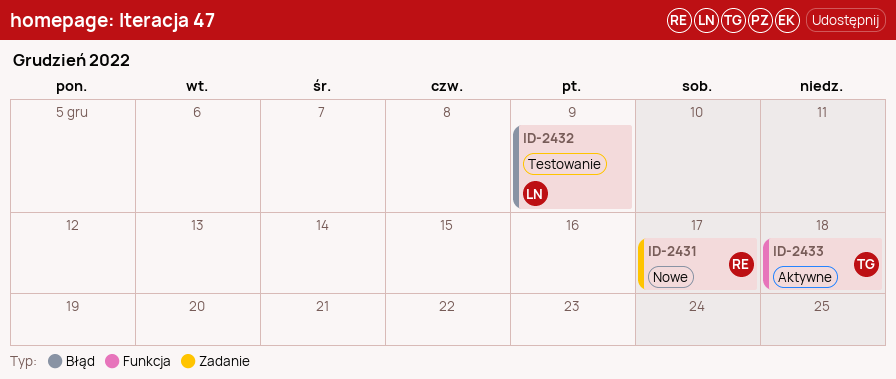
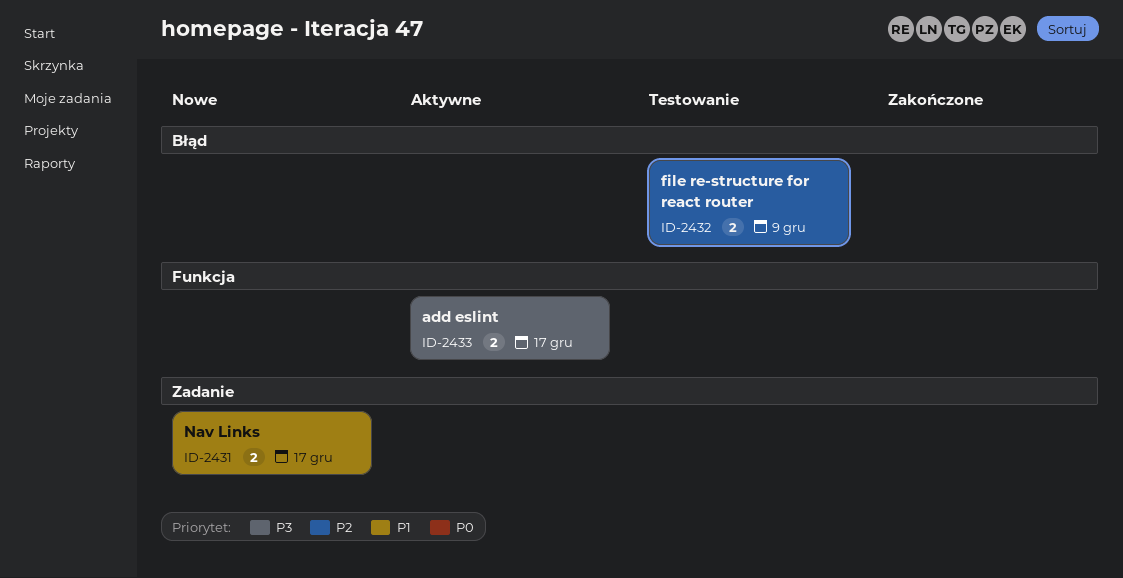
ID-2433, due: Dec 18 -> Dec 17

